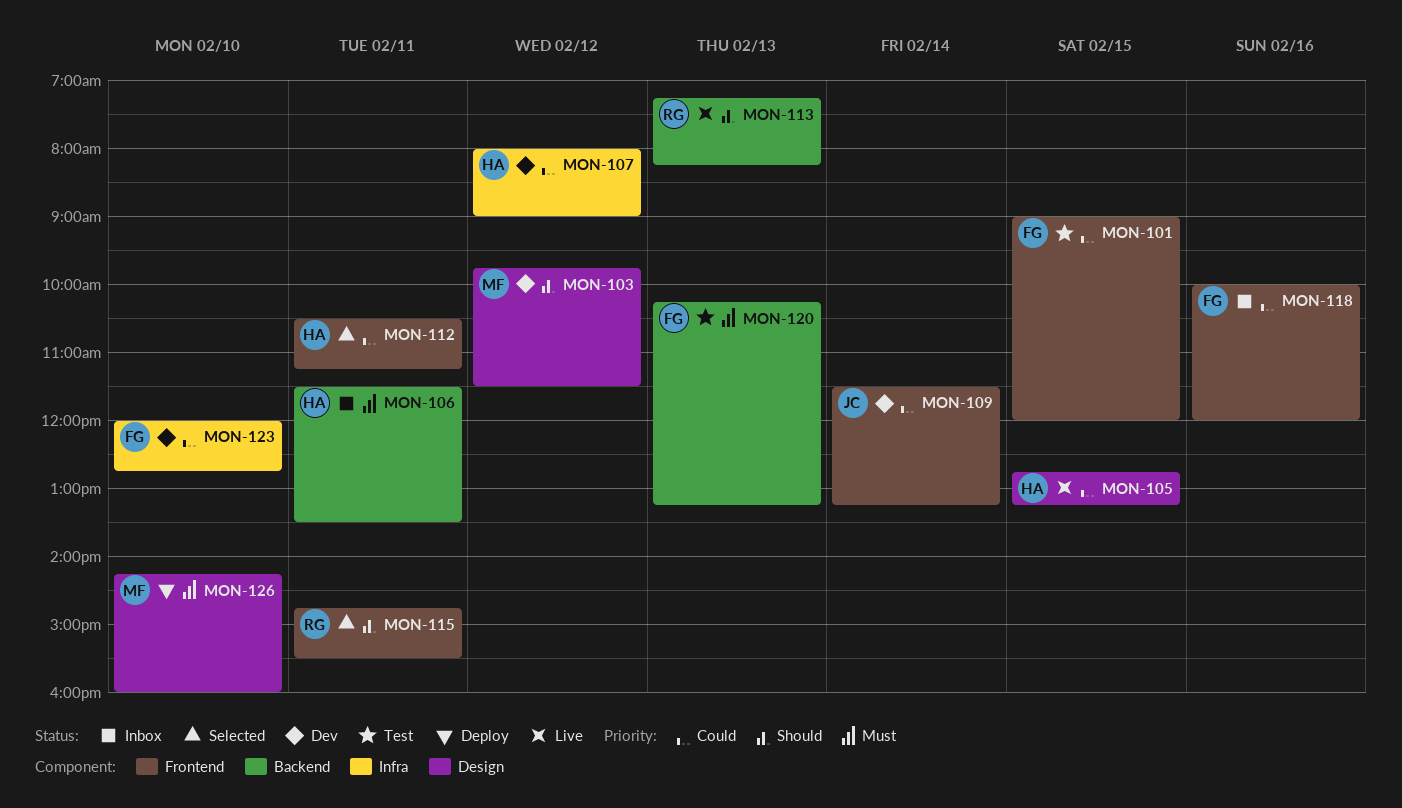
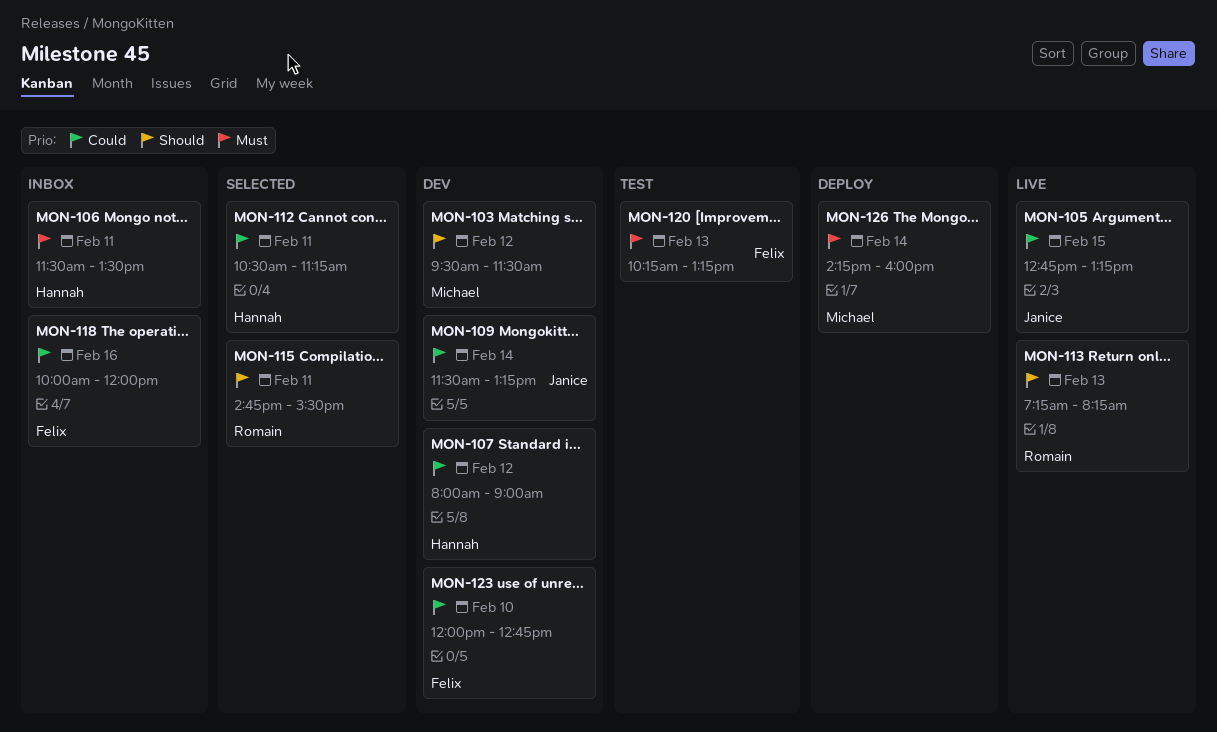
MON-101: present -> none
MON-103, begins: 09:45 -> 09:30
MON-105, owner: Hannah -> Janice
MON-126, day: Feb 10 -> Feb 14

